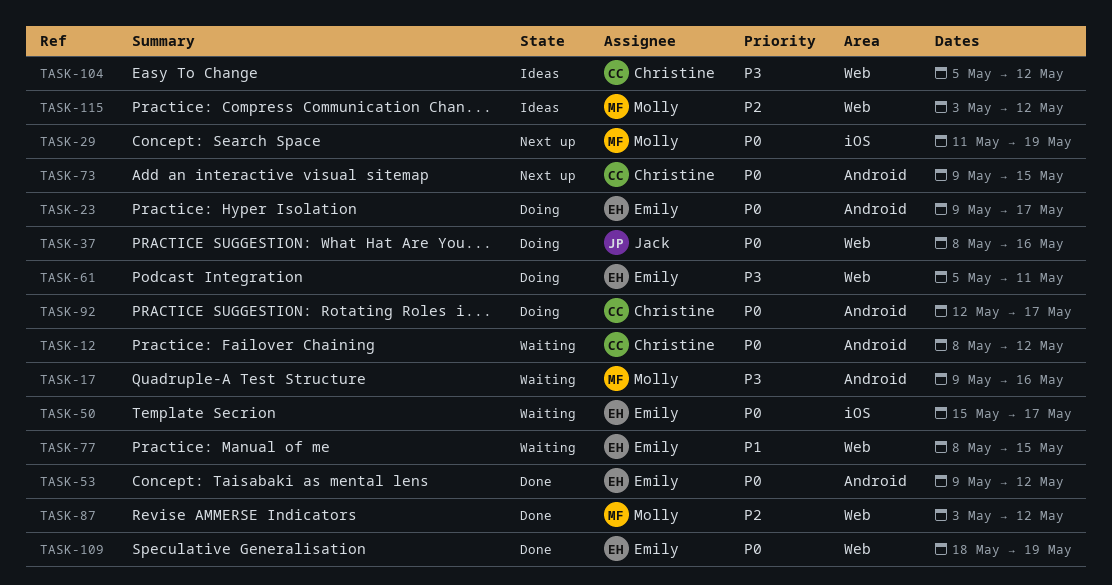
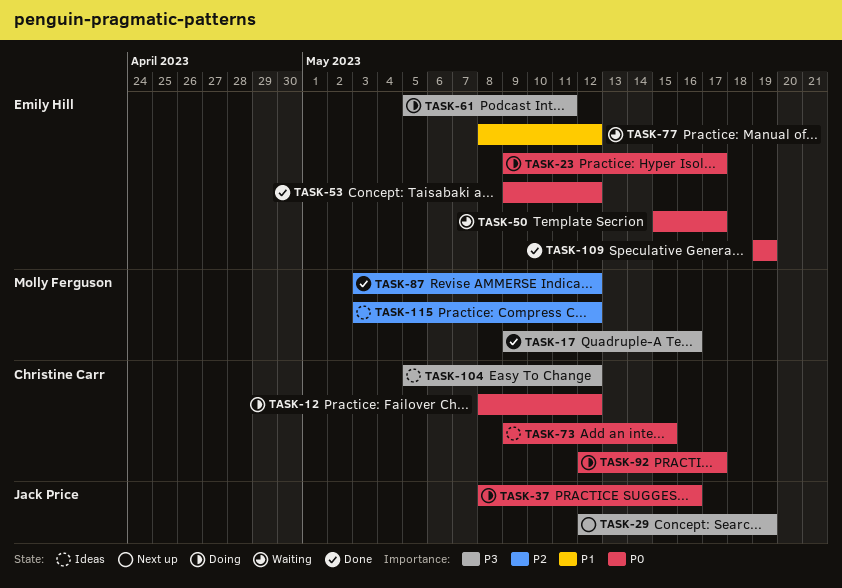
TASK-12, status: Waiting -> Doing
TASK-17, status: Waiting -> Done
TASK-29, owner: Molly Ferguson -> Jack Price
TASK-29, priority: P0 -> P3
TASK-29, start: May 11 -> May 12
TASK-73, status: Next up -> Ideas
TASK-77, due: May 15 -> May 12
TASK-109, start: May 18 -> May 19

